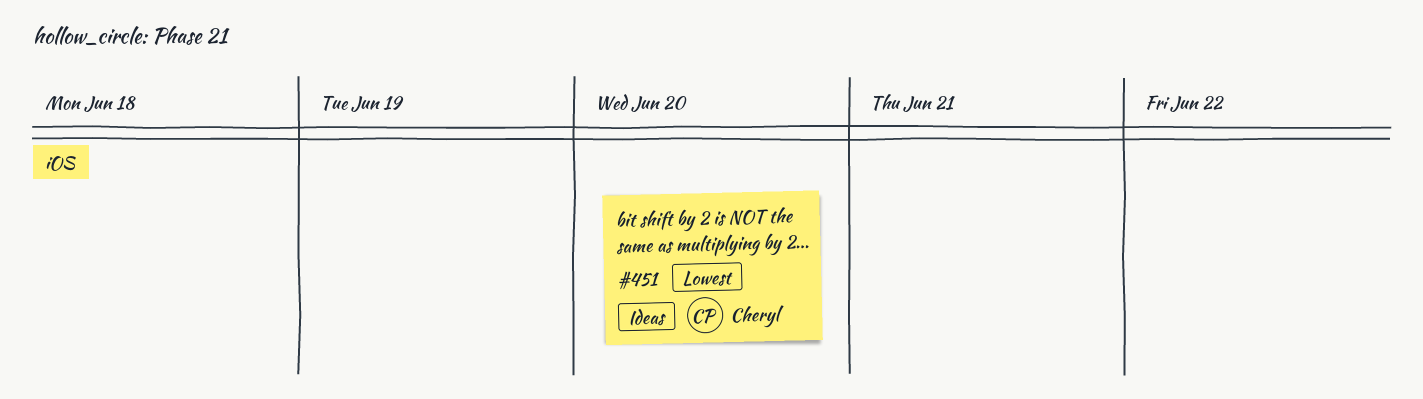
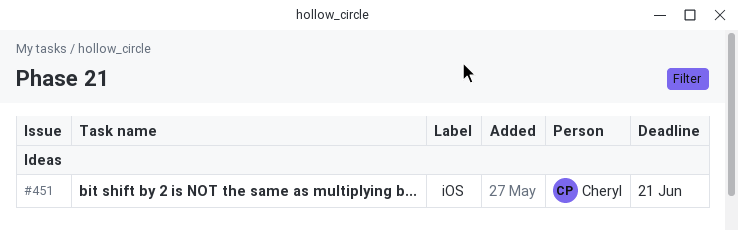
#451, due: Jun 20 -> Jun 21

